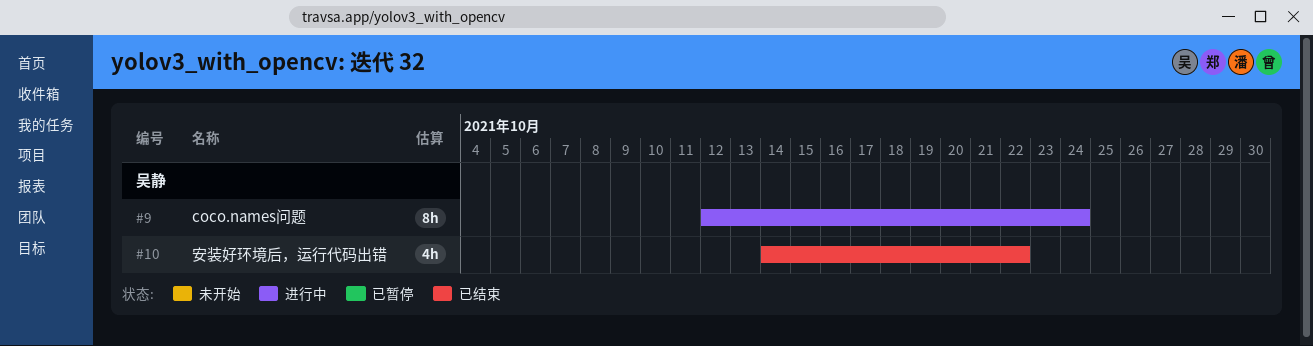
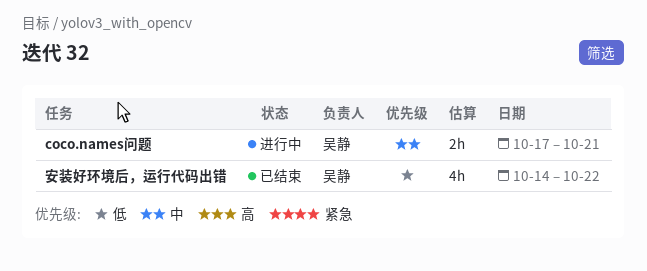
coco.names问题, estimate: 8h -> 2h
coco.names问题, start: Oct 12 -> Oct 17
coco.names问题, due: Oct 24 -> Oct 21

